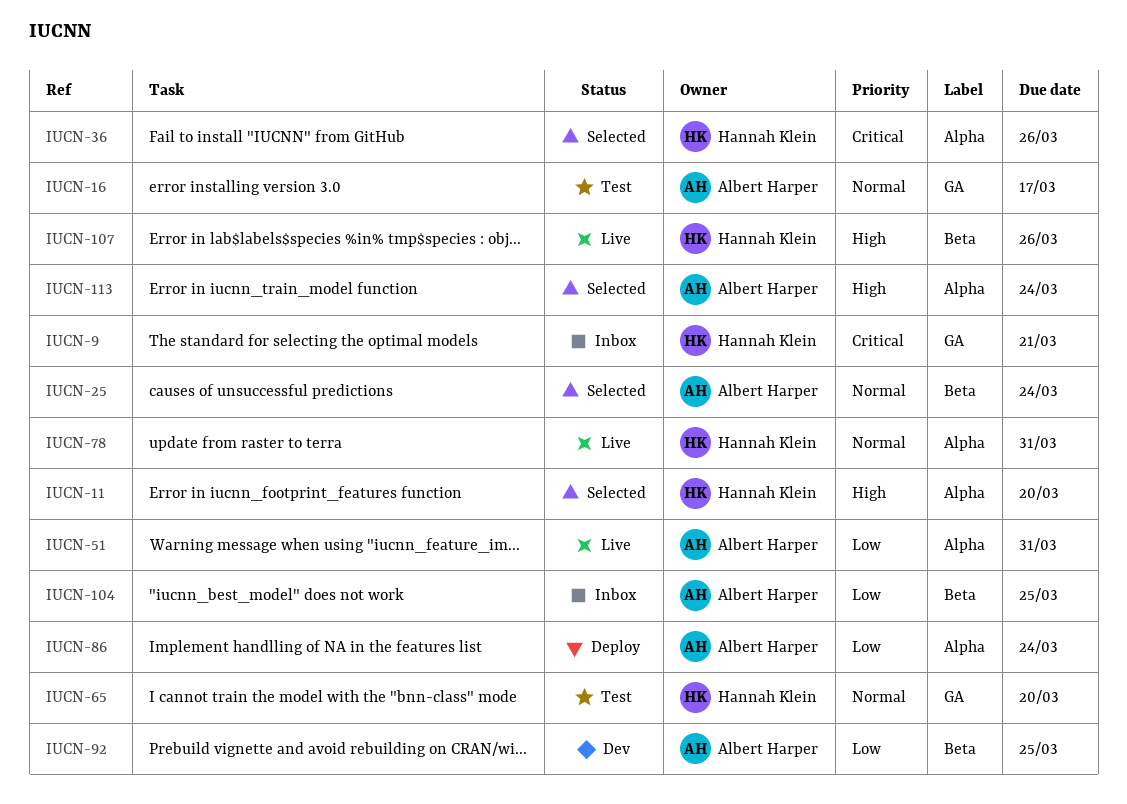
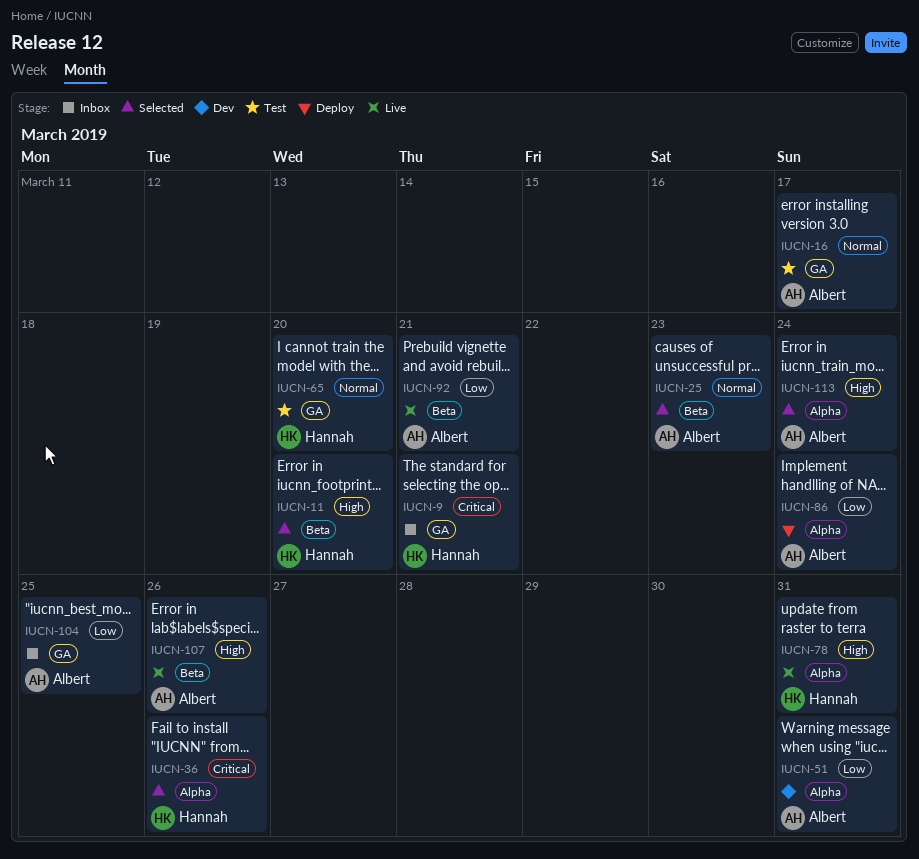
IUCN-11, label: Alpha -> Beta
IUCN-25, due: Mar 24 -> Mar 23
IUCN-51, status: Live -> Dev
IUCN-78, priority: Normal -> High
IUCN-92, status: Dev -> Live
IUCN-92, due: Mar 25 -> Mar 21
IUCN-104, label: Beta -> GA
IUCN-107, owner: Hannah Klein -> Albert Harper

